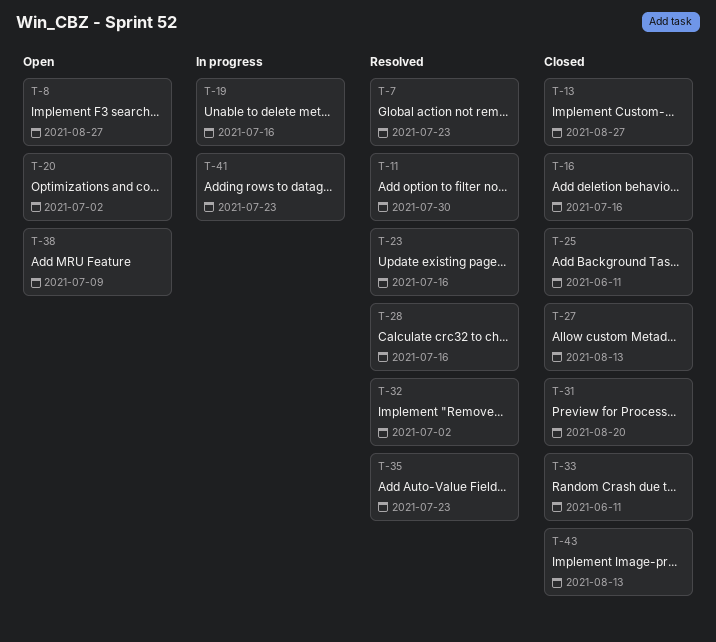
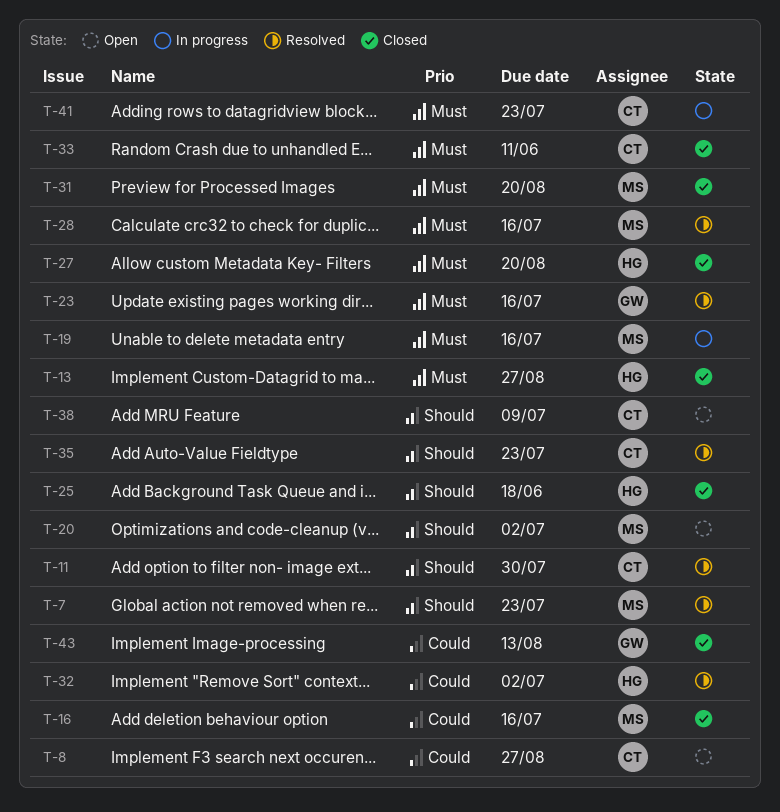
T-25, due: Jun 11 -> Jun 18
T-27, due: Aug 13 -> Aug 20

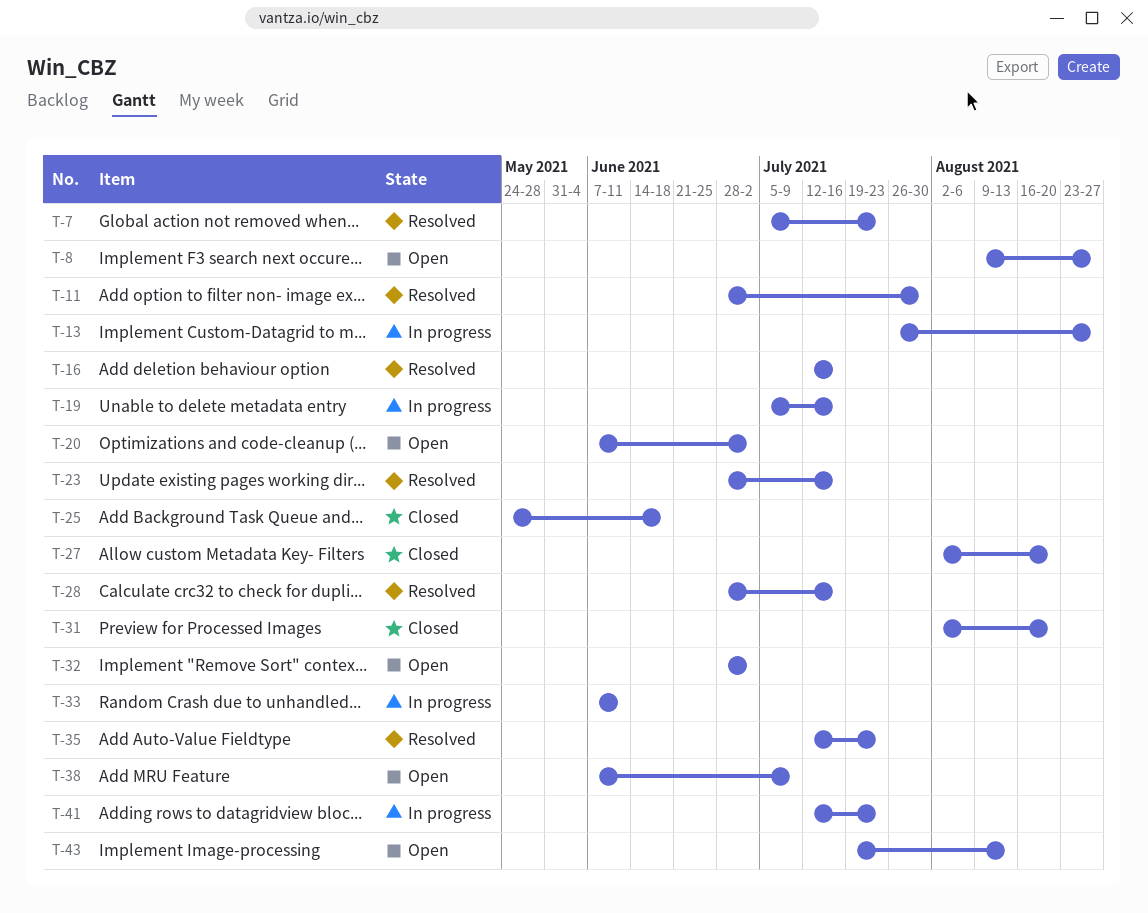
T-13, status: Closed -> In progress
T-16, status: Closed -> Resolved
T-32, status: Resolved -> Open
T-33, status: Closed -> In progress
T-43, status: Closed -> Open

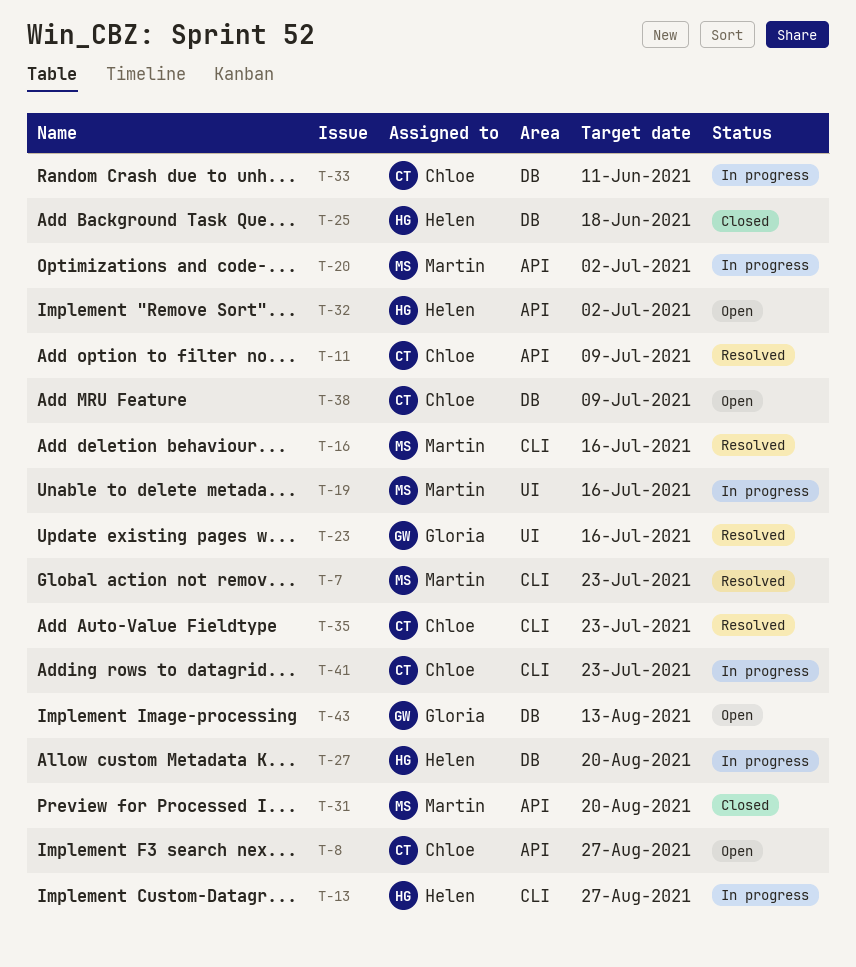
T-11, due: Jul 30 -> Jul 9
T-20, status: Open -> In progress
T-27, status: Closed -> In progress
T-28: present -> none

